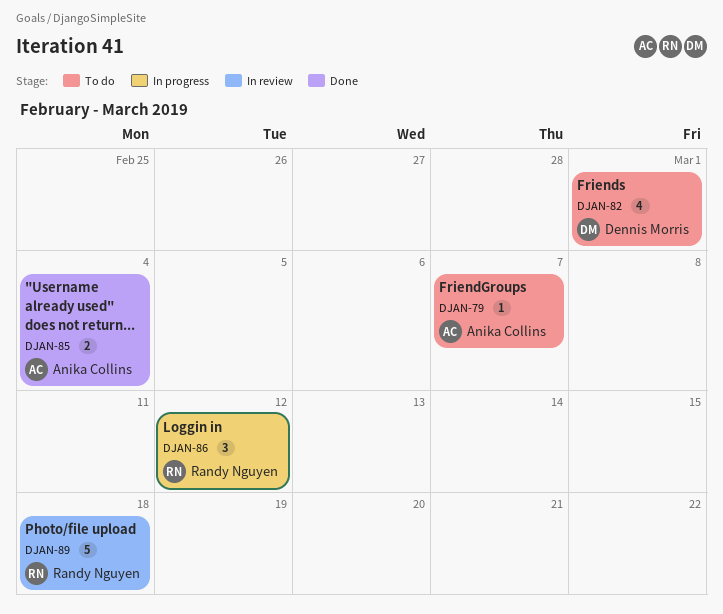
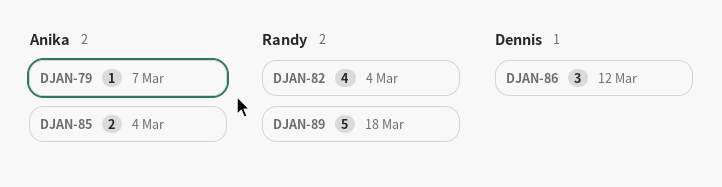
DJAN-82, owner: Dennis Morris -> Randy Nguyen
DJAN-82, due: Mar 1 -> Mar 4
DJAN-86, owner: Randy Nguyen -> Dennis Morris

